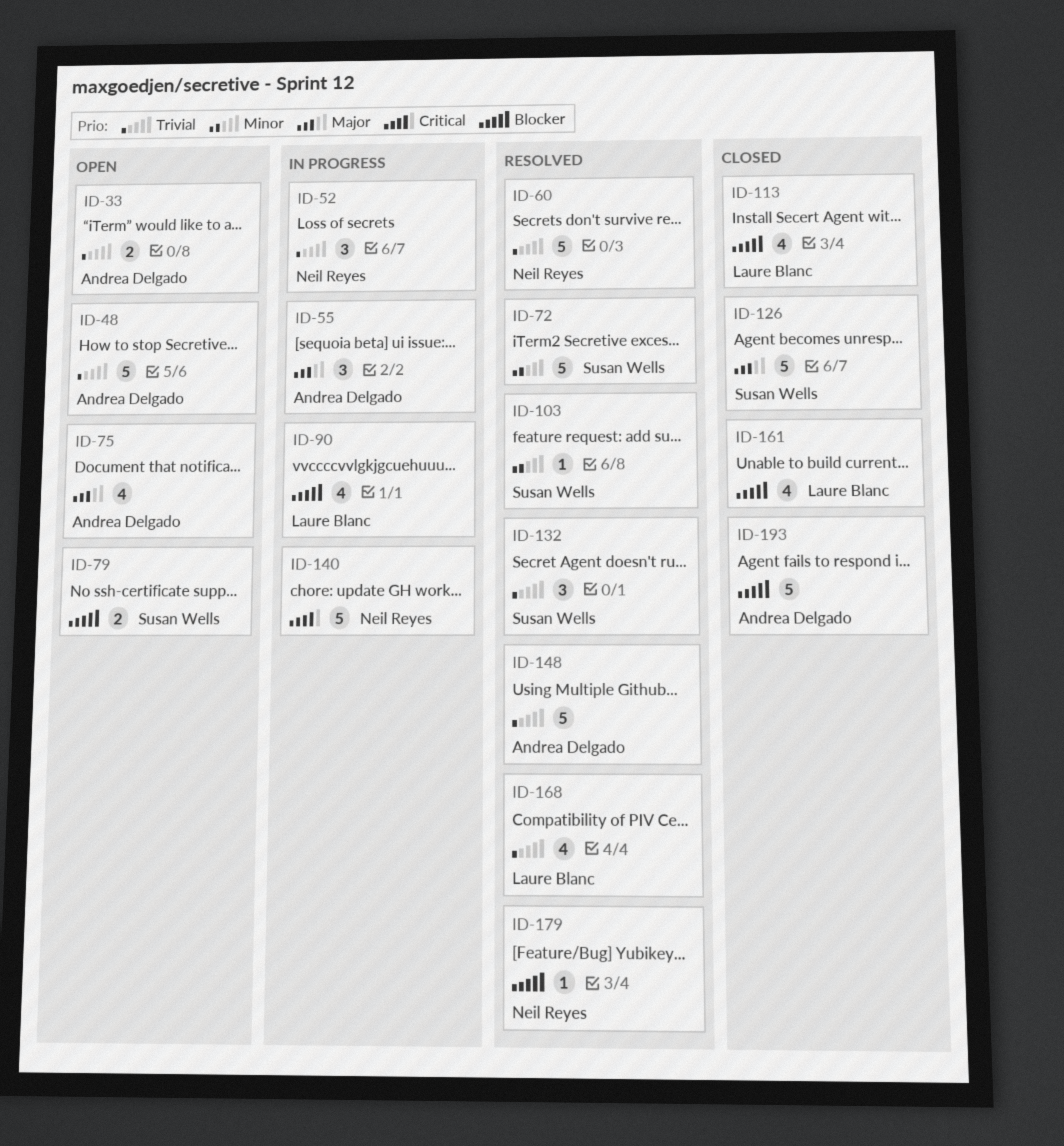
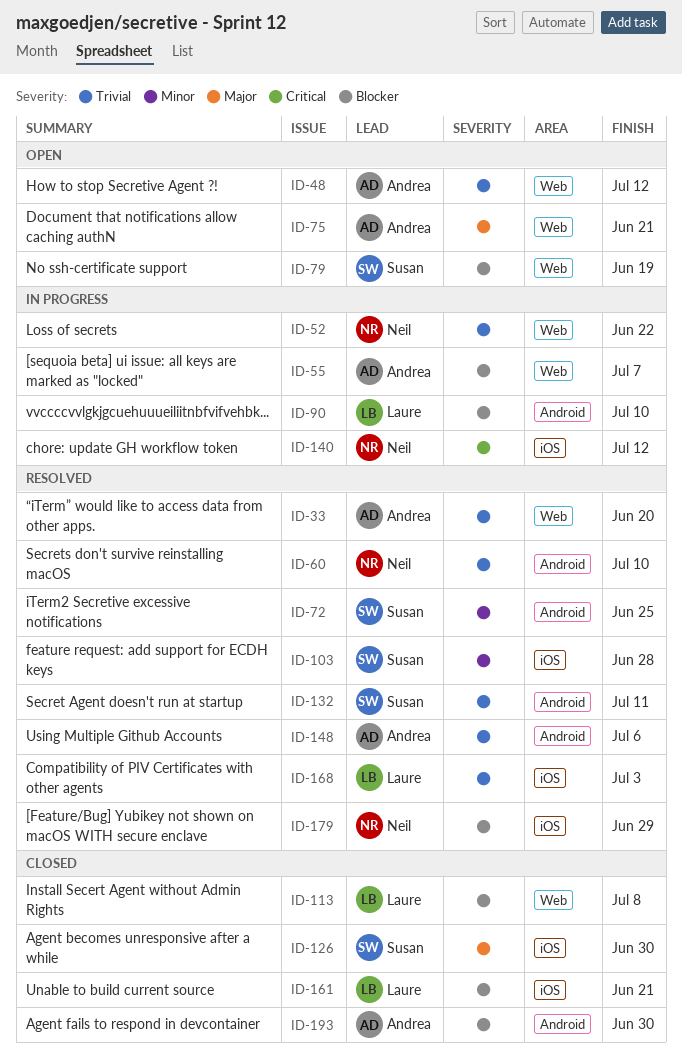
ID-33, status: Open -> Resolved
ID-55, priority: Major -> Blocker

